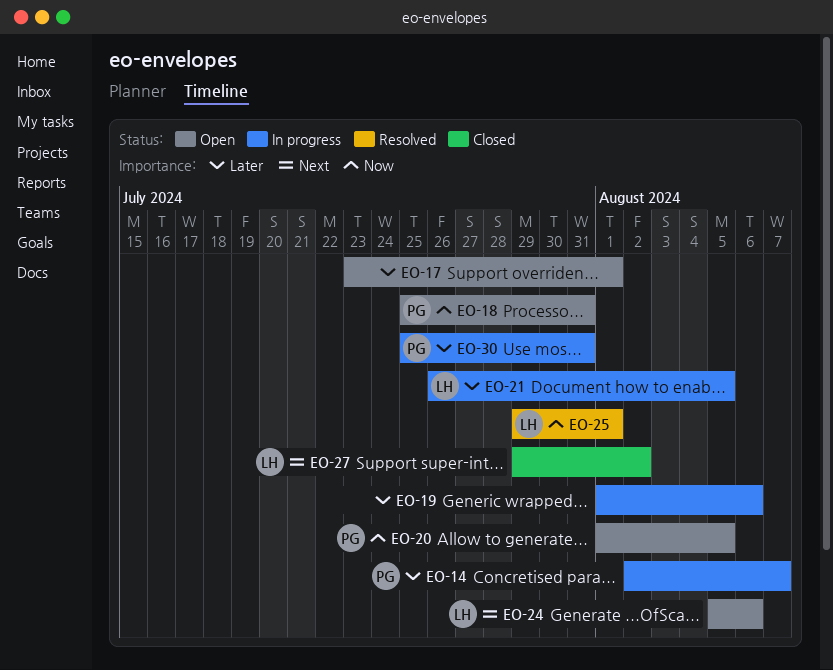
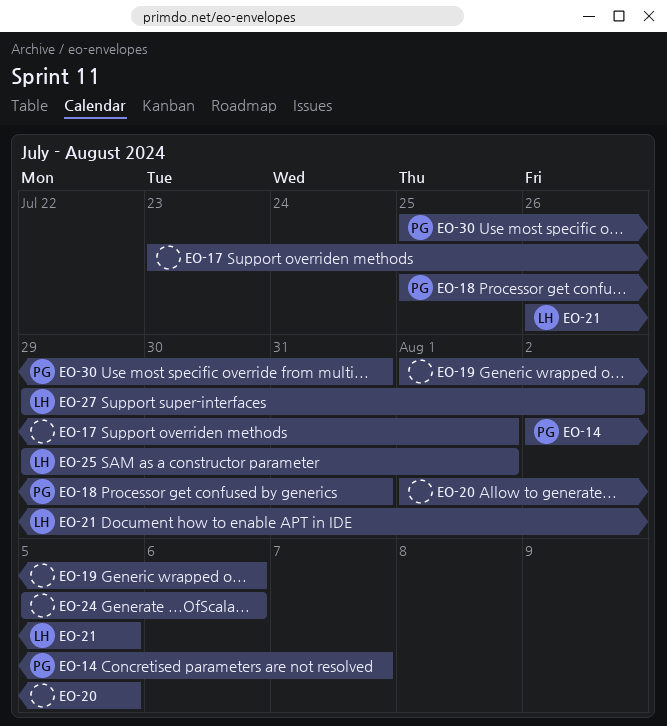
EO-20, owner: PG -> none
EO-24, owner: LH -> none

